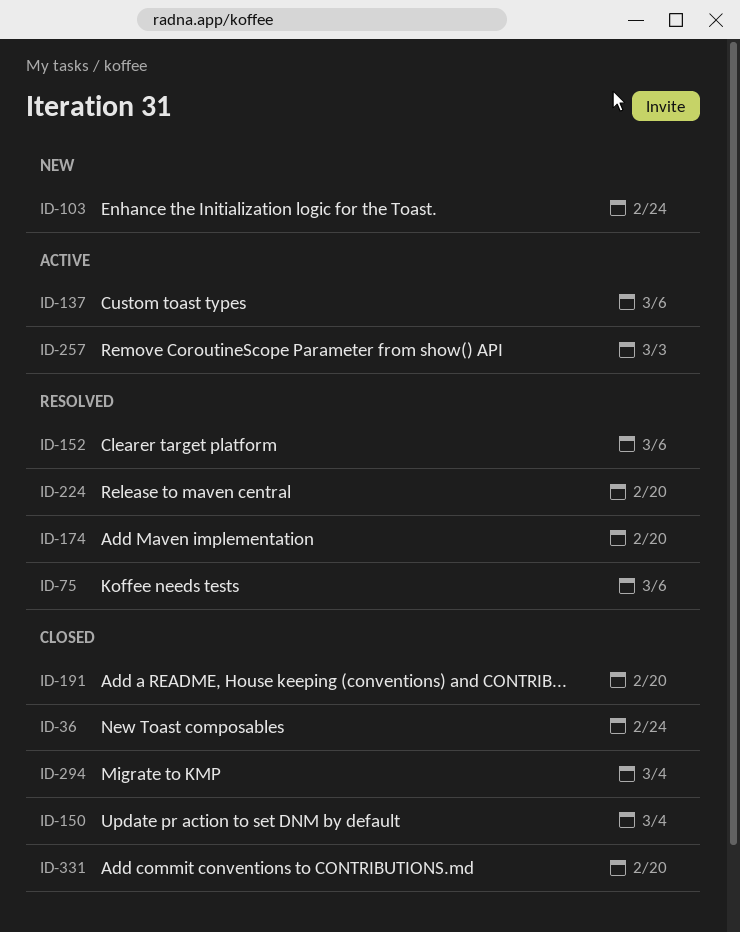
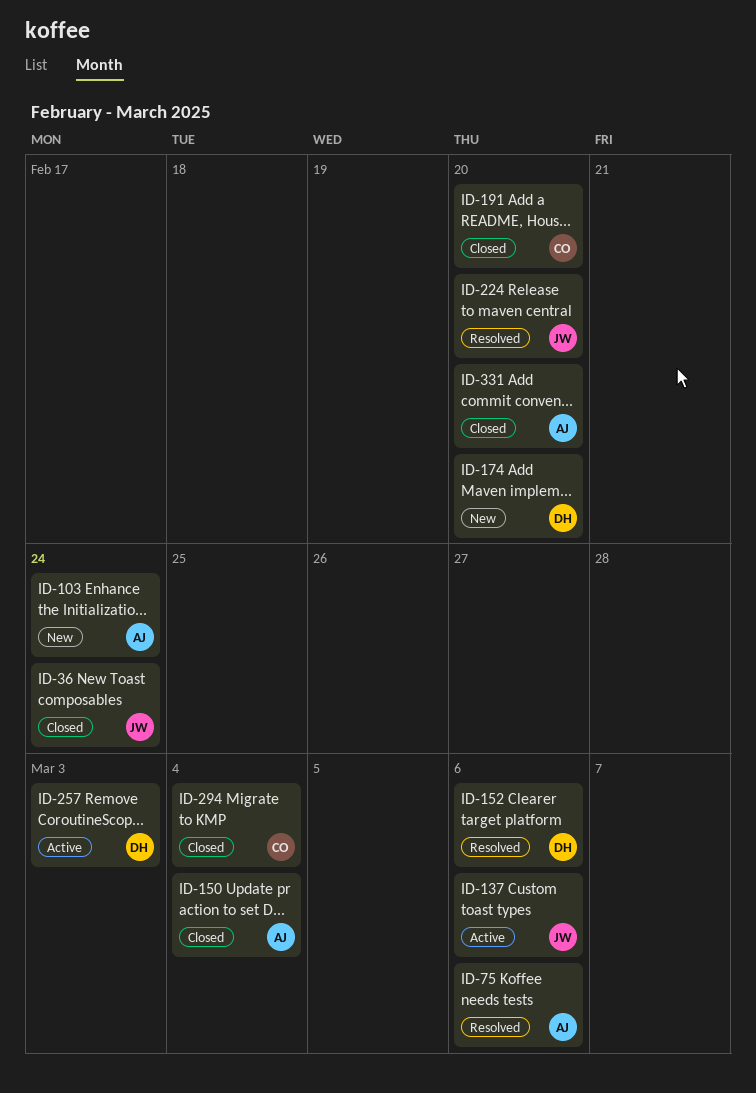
ID-174, status: Resolved -> New

